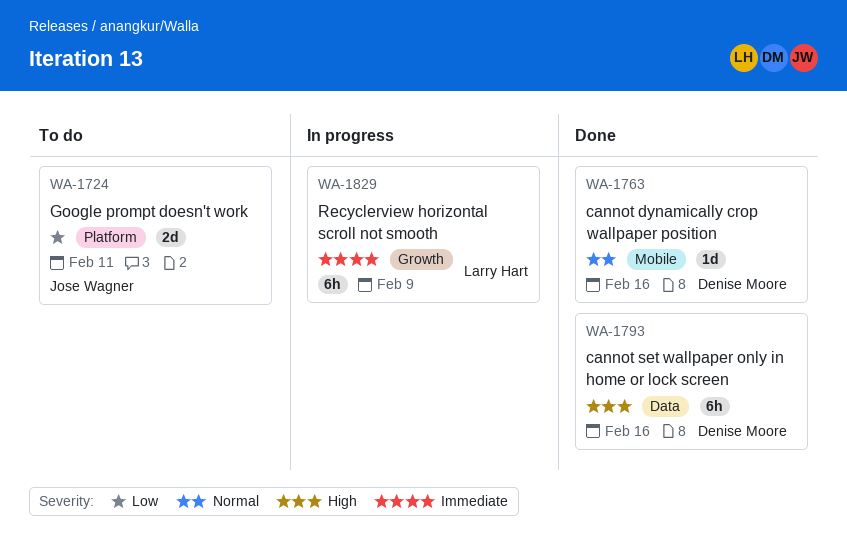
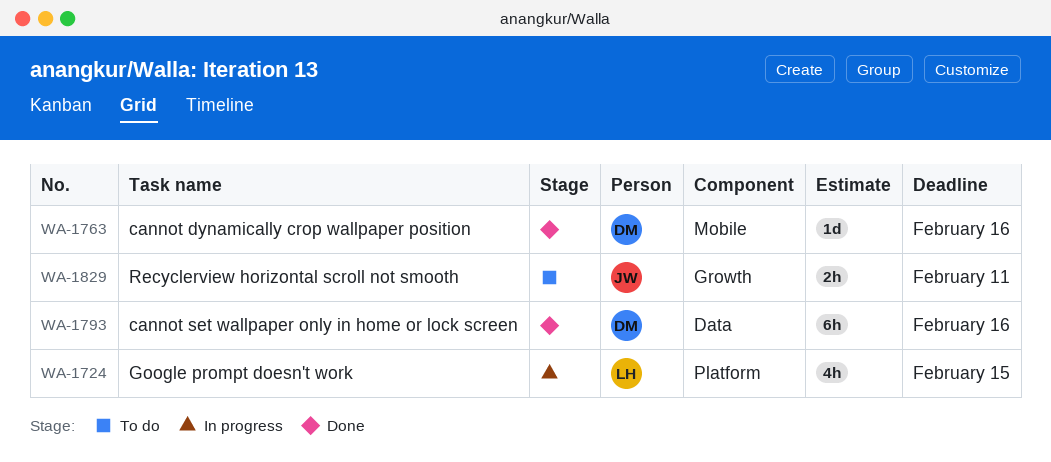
WA-1724, status: To do -> In progress
WA-1724, owner: Jose Wagner -> Larry Hart
WA-1724, estimate: 2d -> 4h
WA-1724, due: Feb 11 -> Feb 15
WA-1829, status: In progress -> To do
WA-1829, owner: Larry Hart -> Jose Wagner
WA-1829, estimate: 6h -> 2h
WA-1829, due: Feb 9 -> Feb 11

